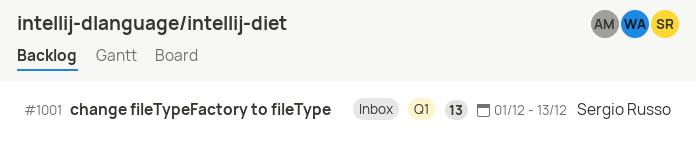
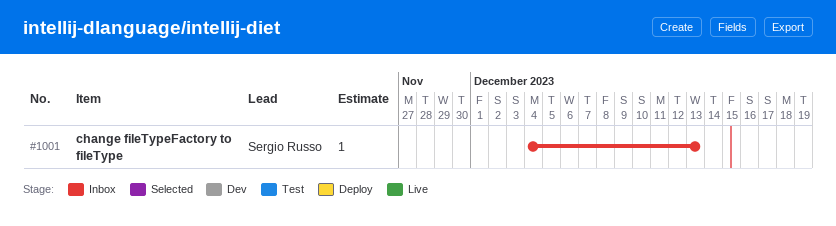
#1001, estimate: 13 -> 1
#1001, start: Dec 1 -> Dec 4

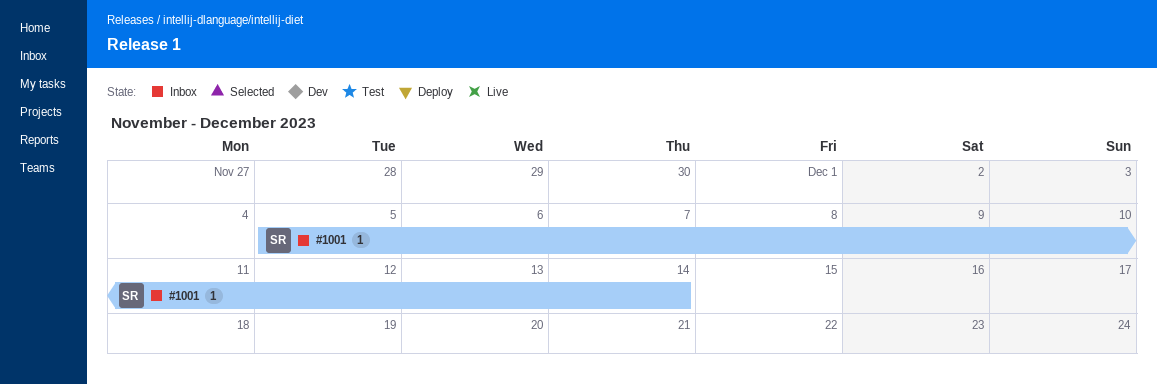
#1001, start: Dec 4 -> Dec 5
#1001, due: Dec 13 -> Dec 14

